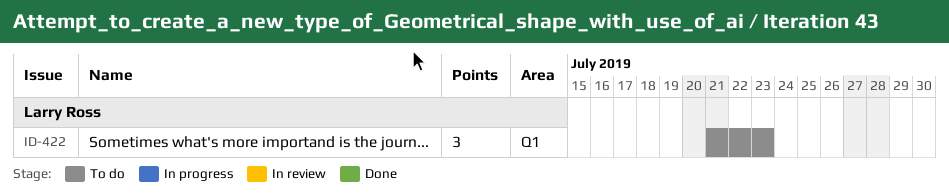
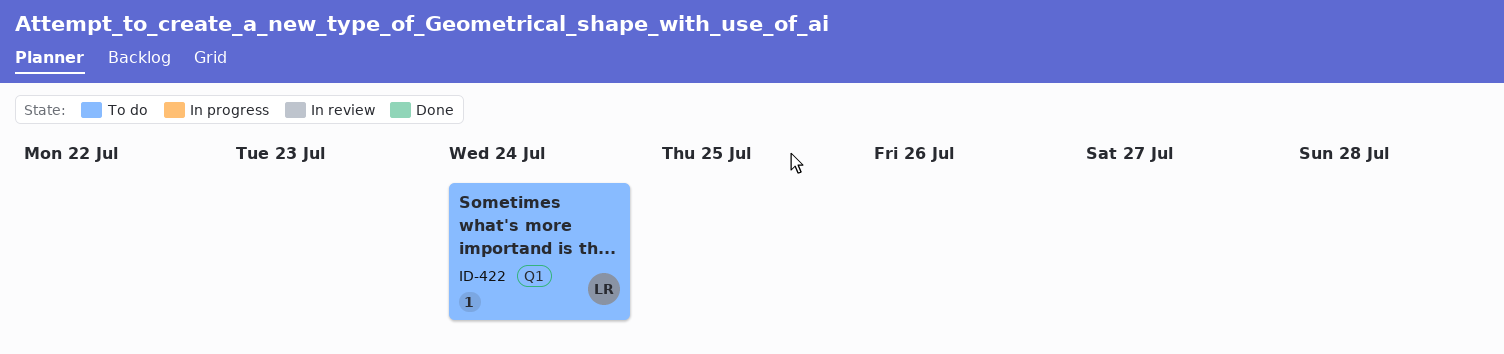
ID-422, estimate: 3 -> 1
ID-422, due: Jul 23 -> Jul 24

